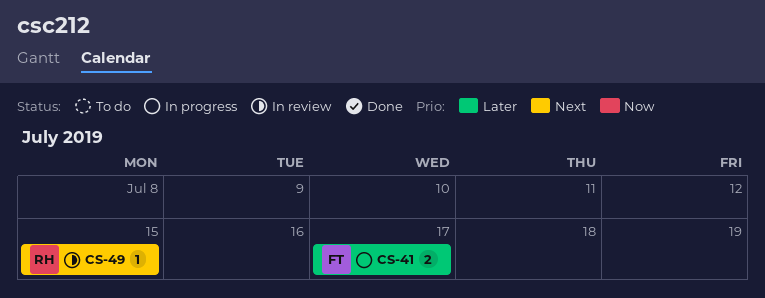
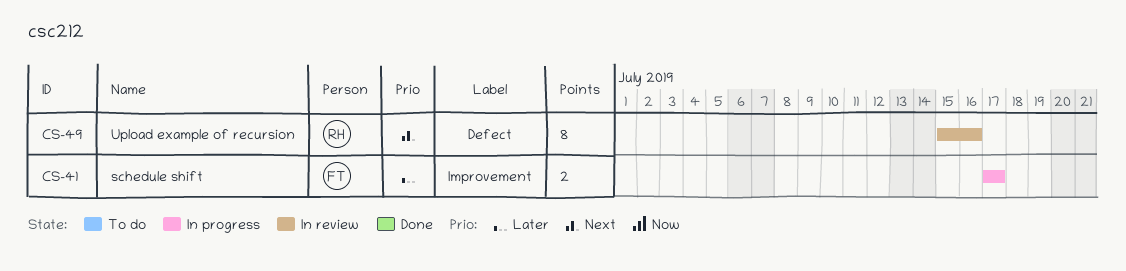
CS-49, estimate: 1 -> 8
CS-49, due: Jul 15 -> Jul 16

